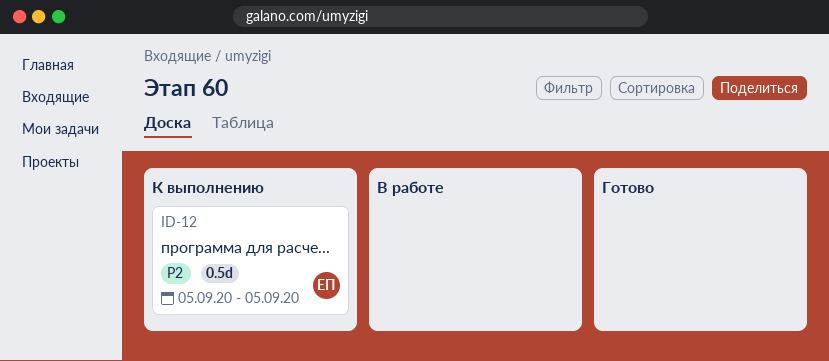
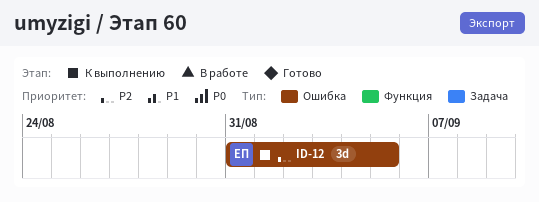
ID-12, estimate: 0.5d -> 3d
ID-12, start: Sep 5 -> Aug 31

